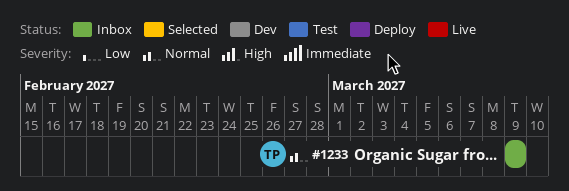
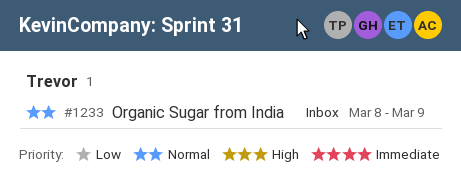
#1233, start: Mar 9 -> Mar 8

